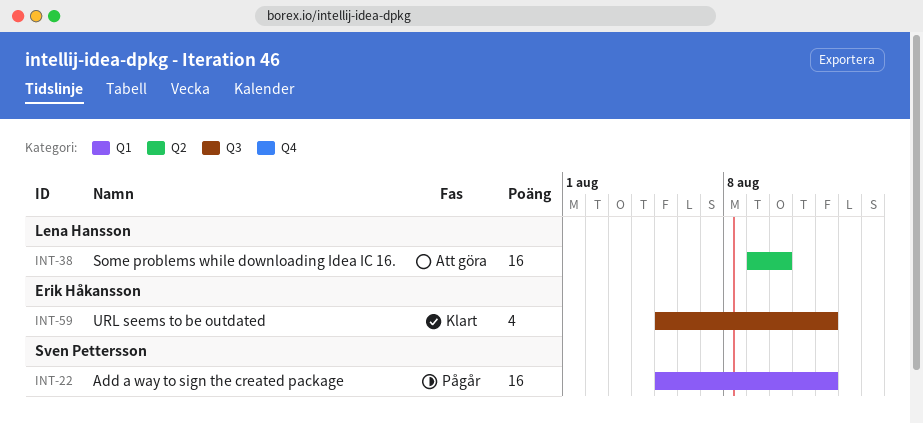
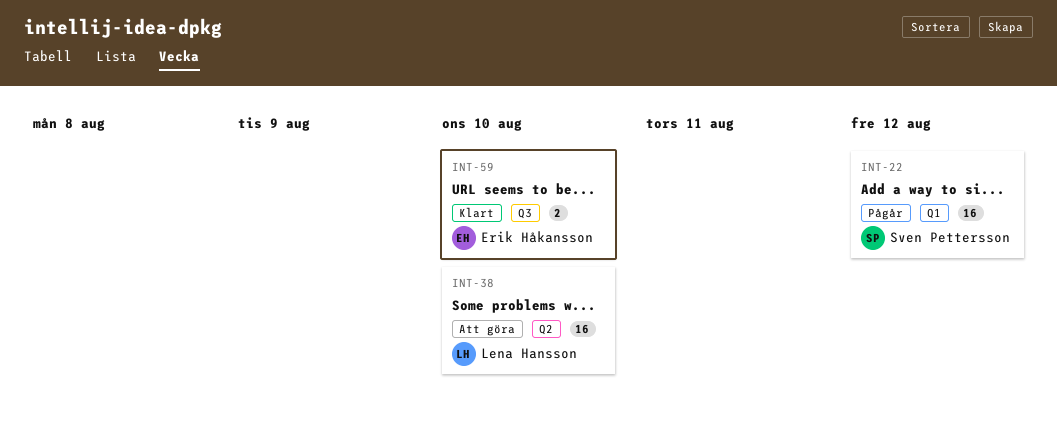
INT-59, estimate: 4 -> 2
INT-59, due: Aug 12 -> Aug 10

